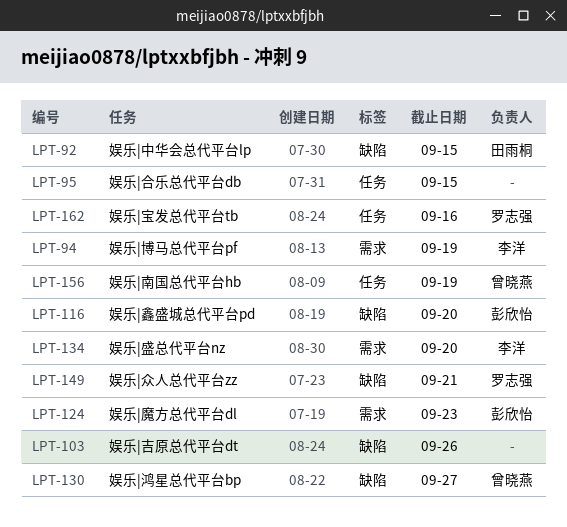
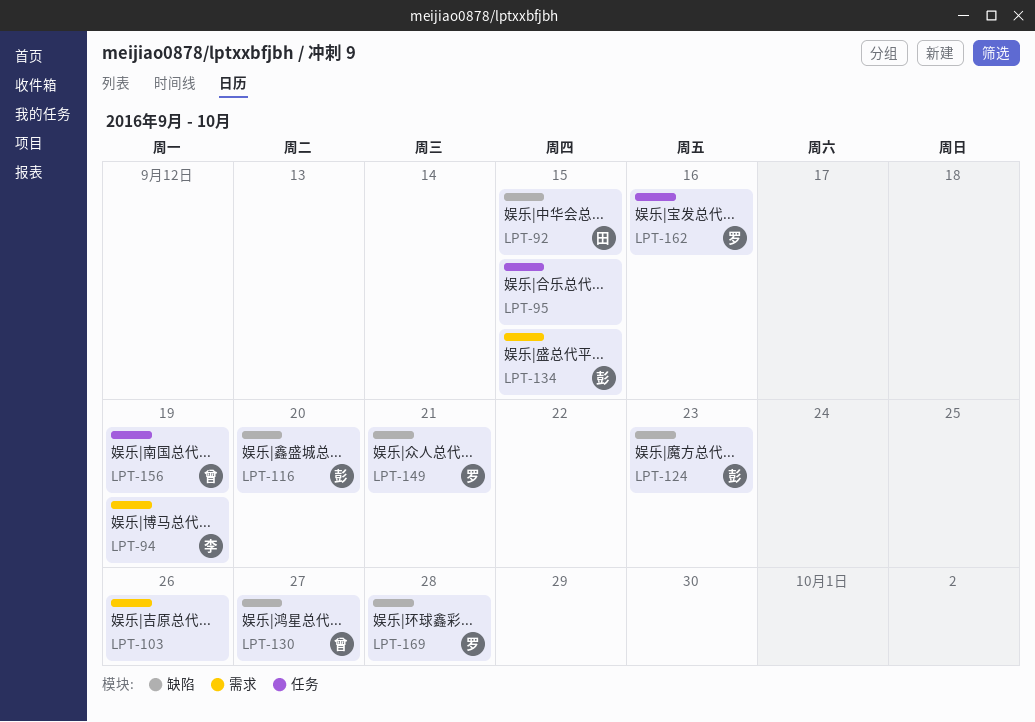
LPT-103, label: 缺陷 -> 需求
LPT-124, label: 需求 -> 缺陷
LPT-134, owner: 李洋 -> 彭欣怡
LPT-134, due: Sep 20 -> Sep 15
LPT-169: none -> present

